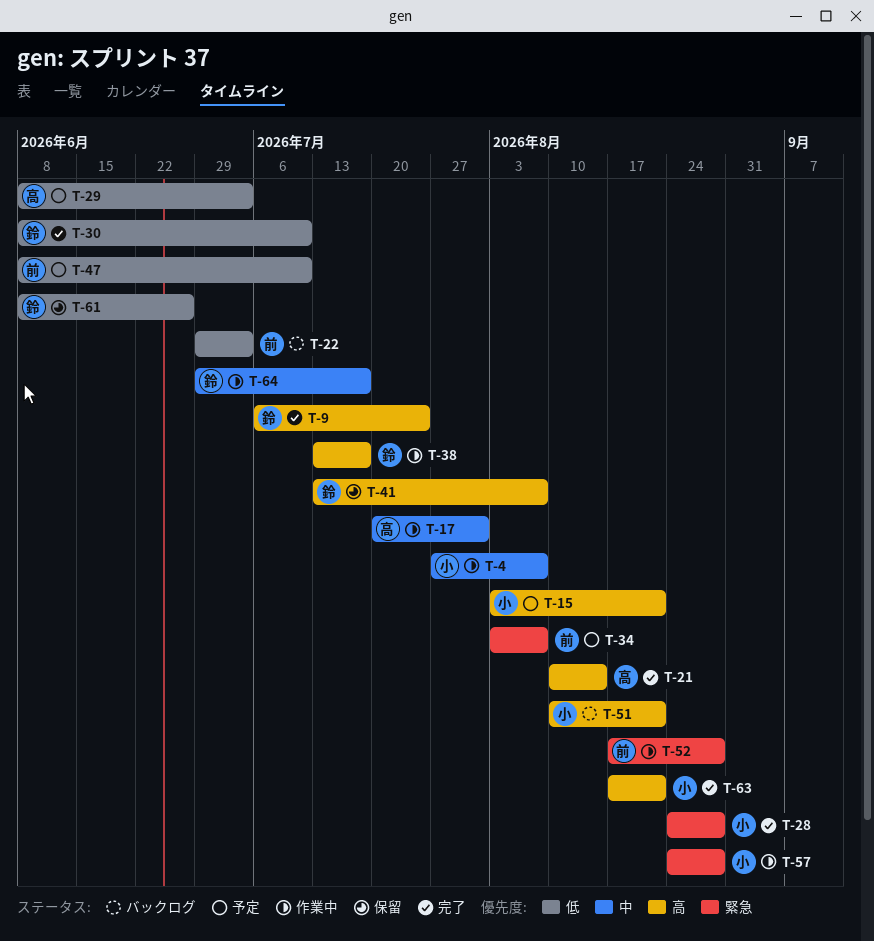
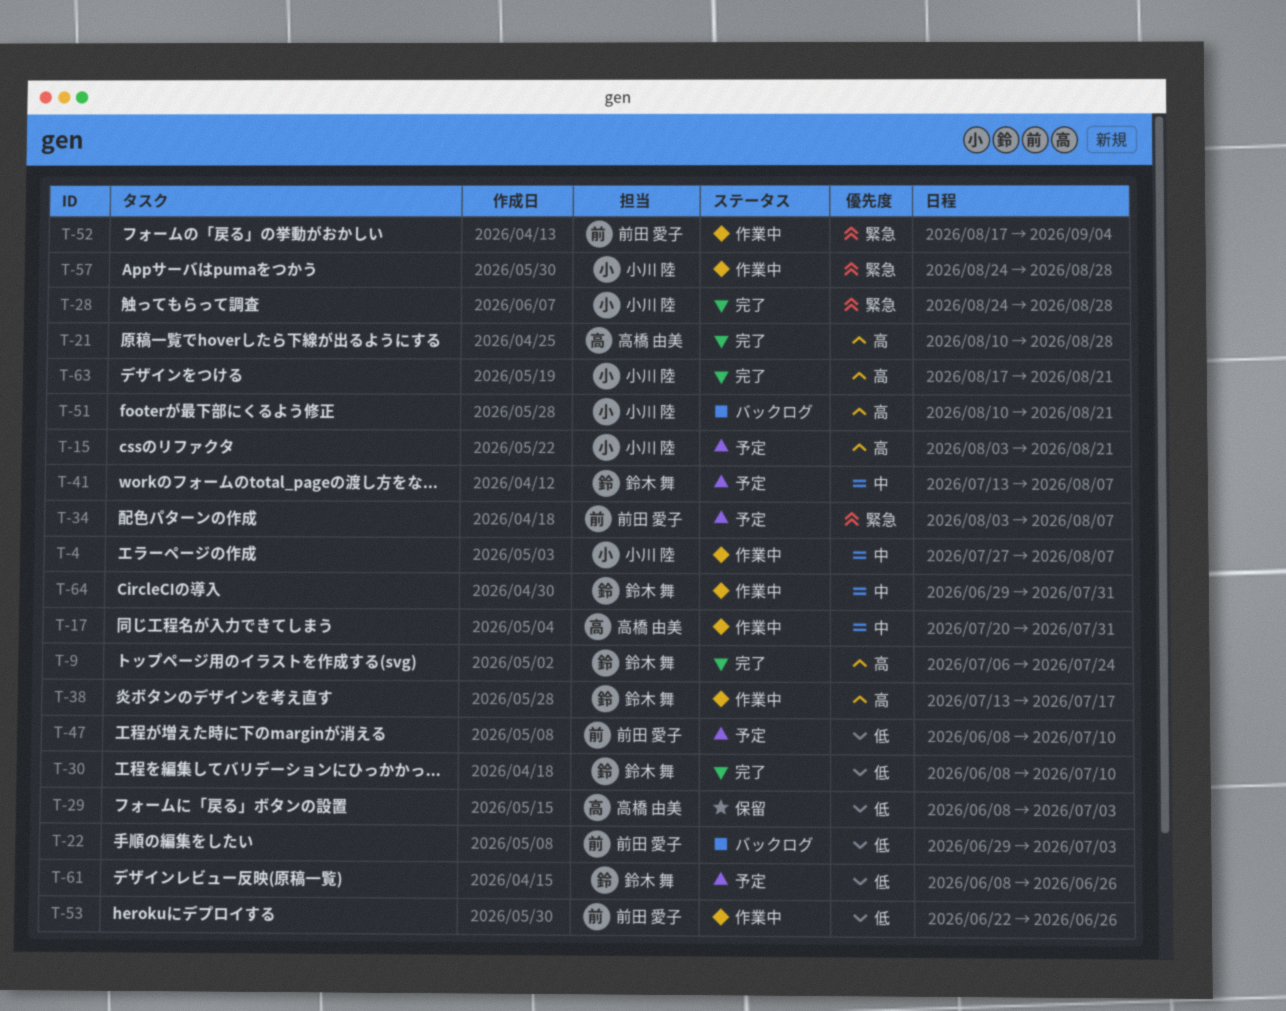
T-21, due: Aug 14 -> Aug 28
T-29, status: 予定 -> 保留
T-41, status: 保留 -> 予定
T-41, priority: 高 -> 中
T-52, due: Aug 28 -> Sep 4
T-53: none -> present
T-61, status: 保留 -> 予定
T-64, due: Jul 17 -> Jul 31

